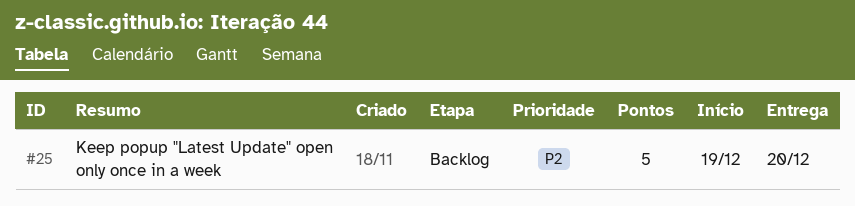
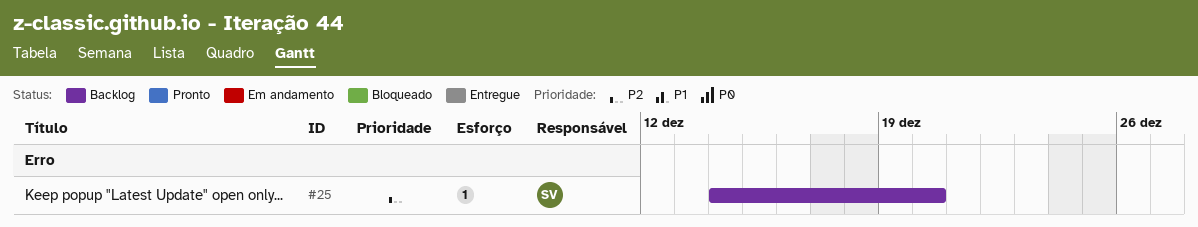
#25, estimate: 5 -> 1
#25, start: Dec 19 -> Dec 14

